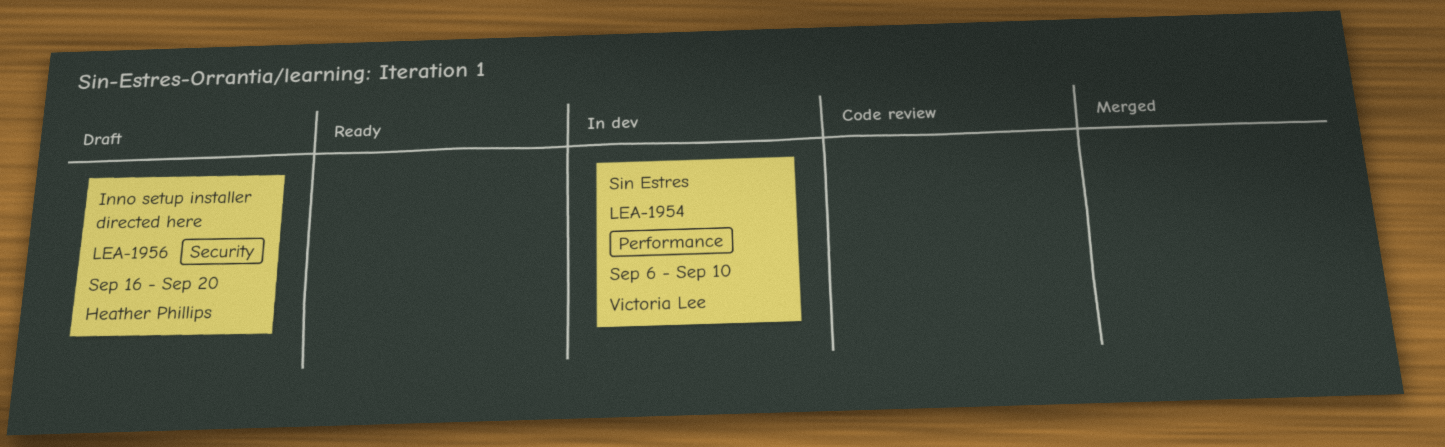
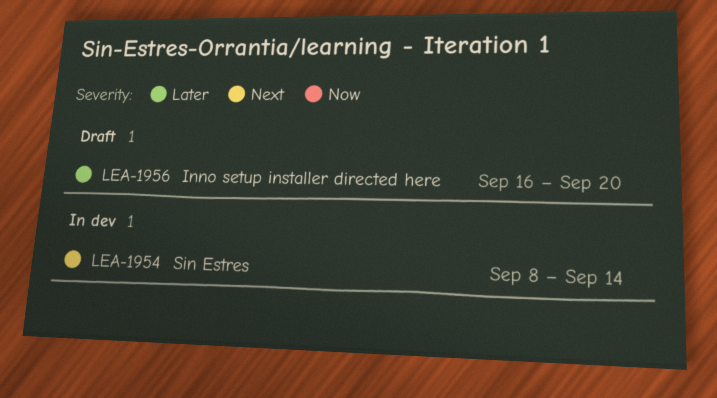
LEA-1954, start: Sep 6 -> Sep 8
LEA-1954, due: Sep 10 -> Sep 14

